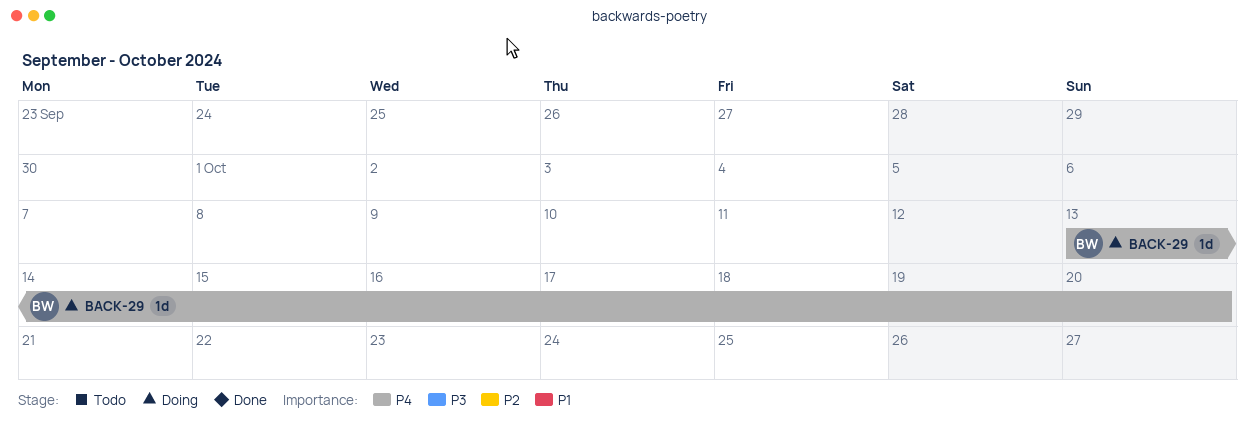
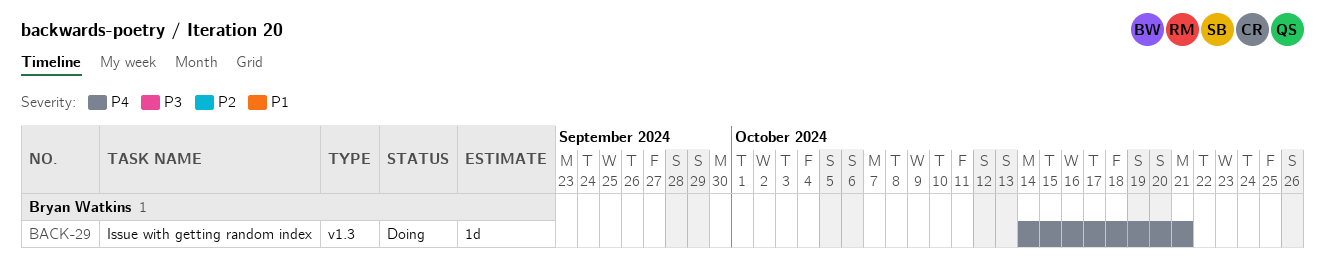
BACK-29, start: Oct 13 -> Oct 14
BACK-29, due: Oct 20 -> Oct 21

